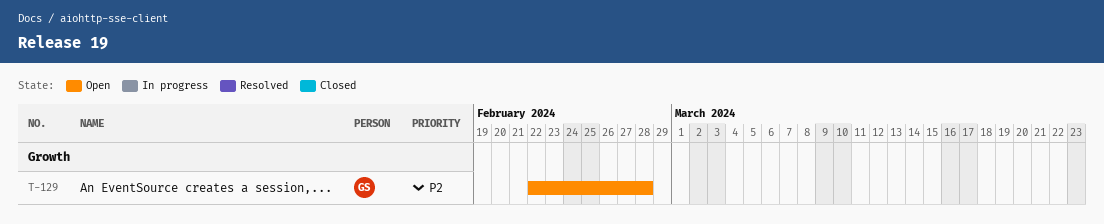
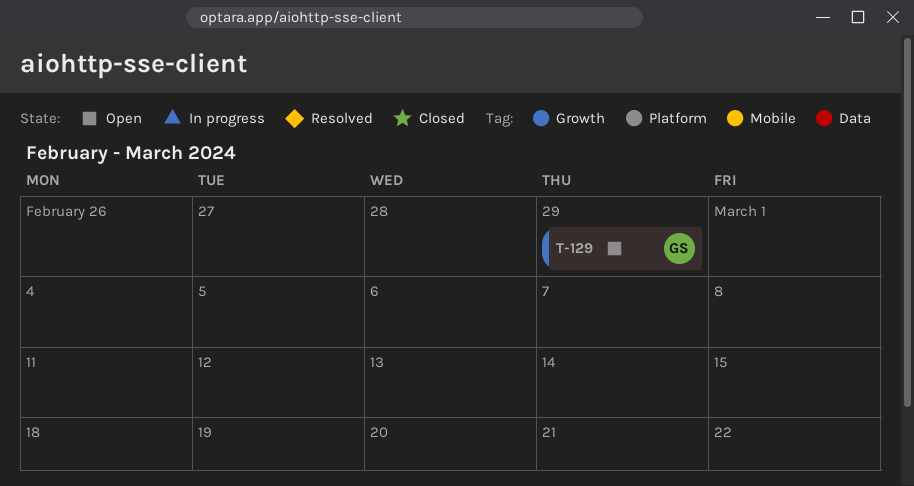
T-129, due: Feb 28 -> Feb 29

